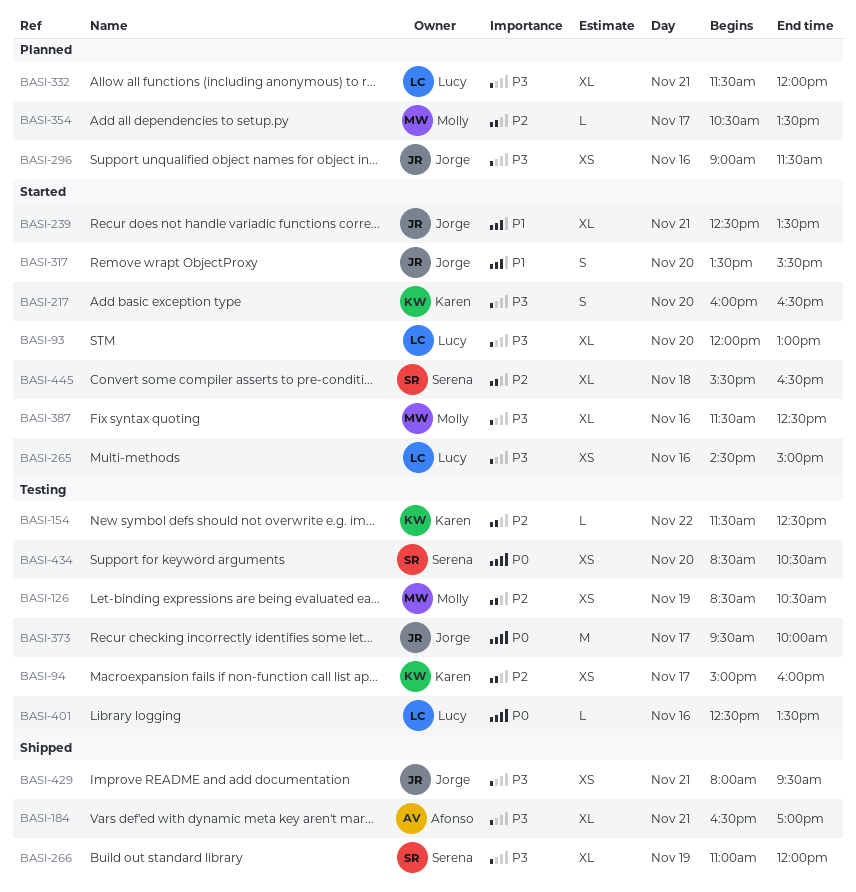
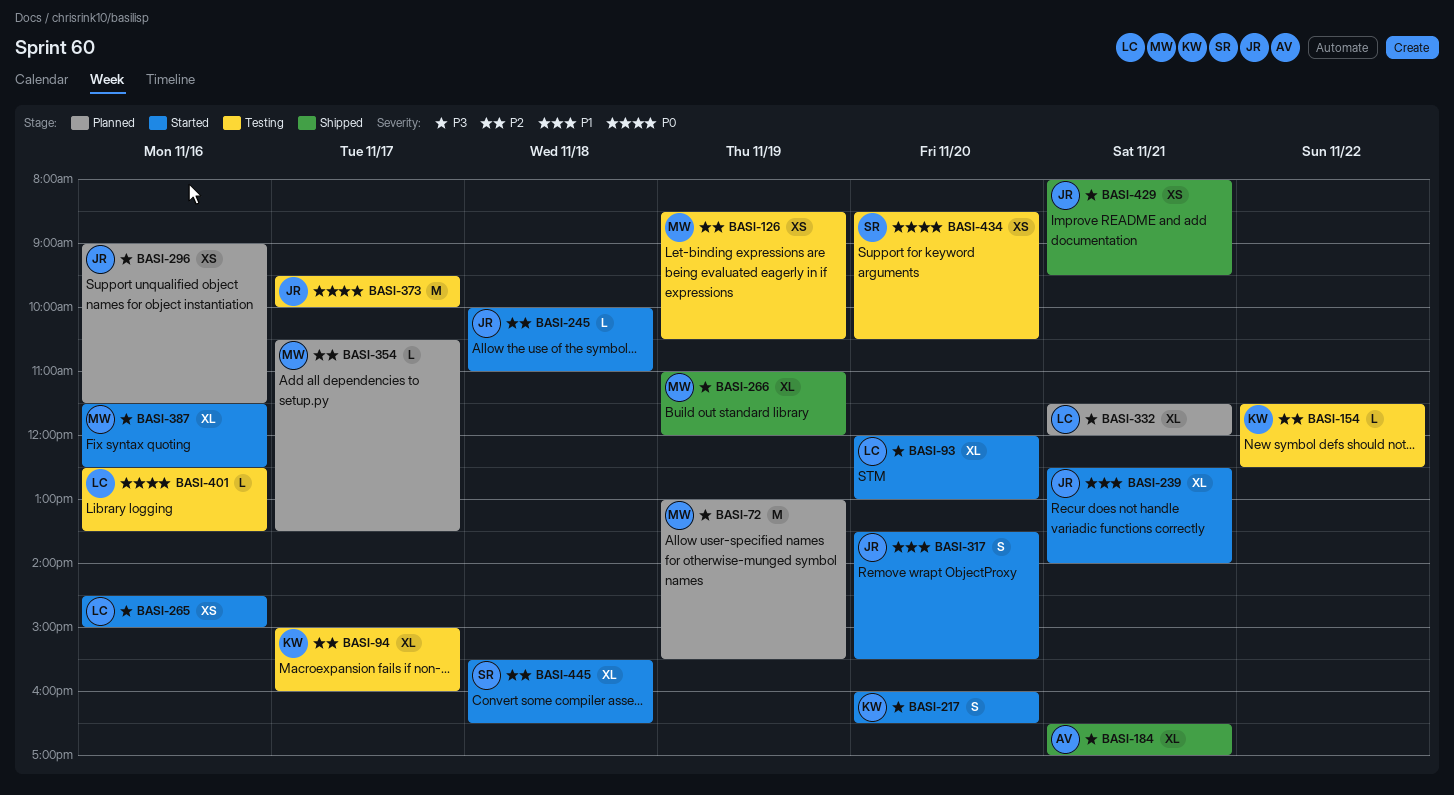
BASI-72: none -> present
BASI-94, estimate: XS -> XL
BASI-239, ends: 13:30 -> 14:00
BASI-245: none -> present
BASI-266, owner: Serena -> Molly

